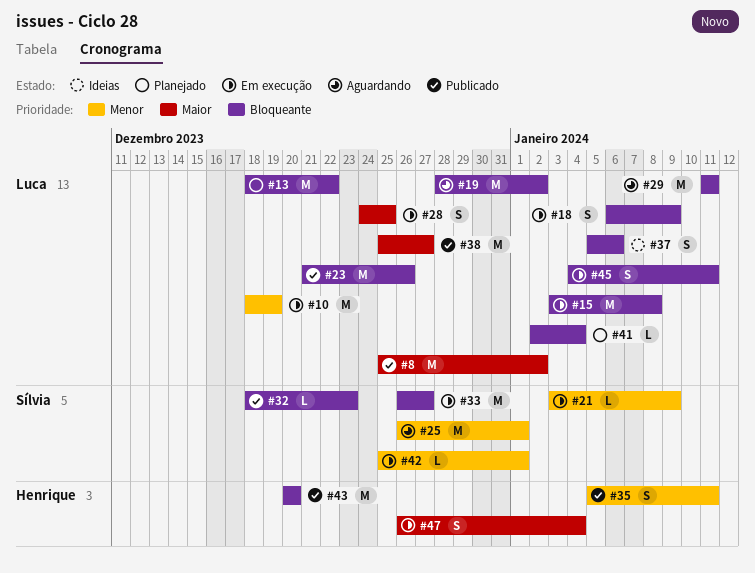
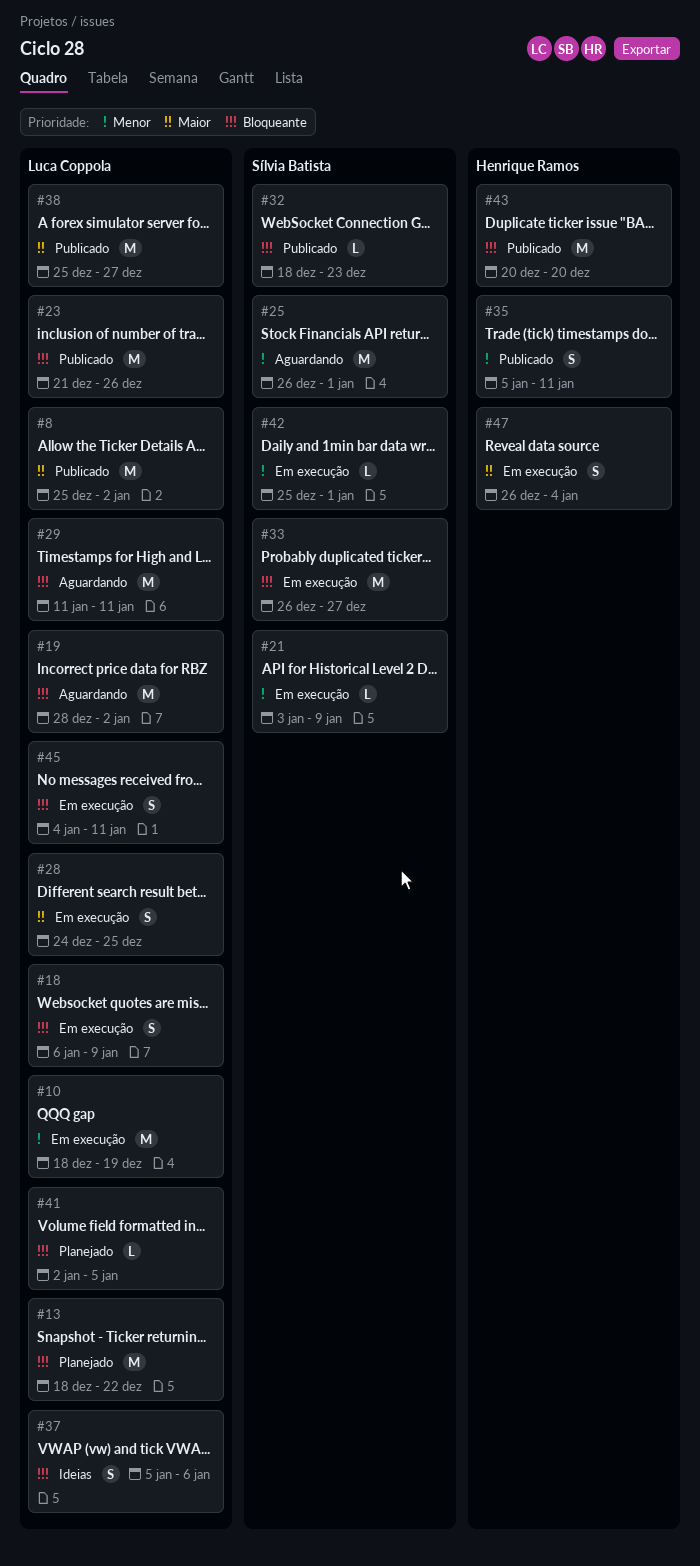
#15: present -> none
#41, due: Jan 4 -> Jan 5

